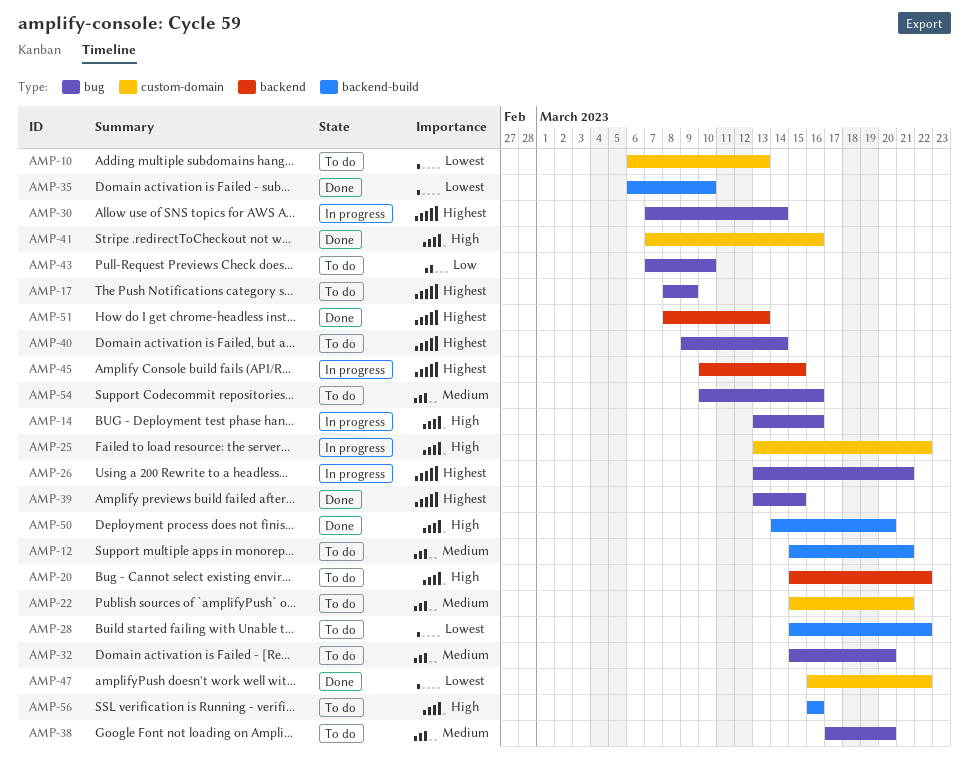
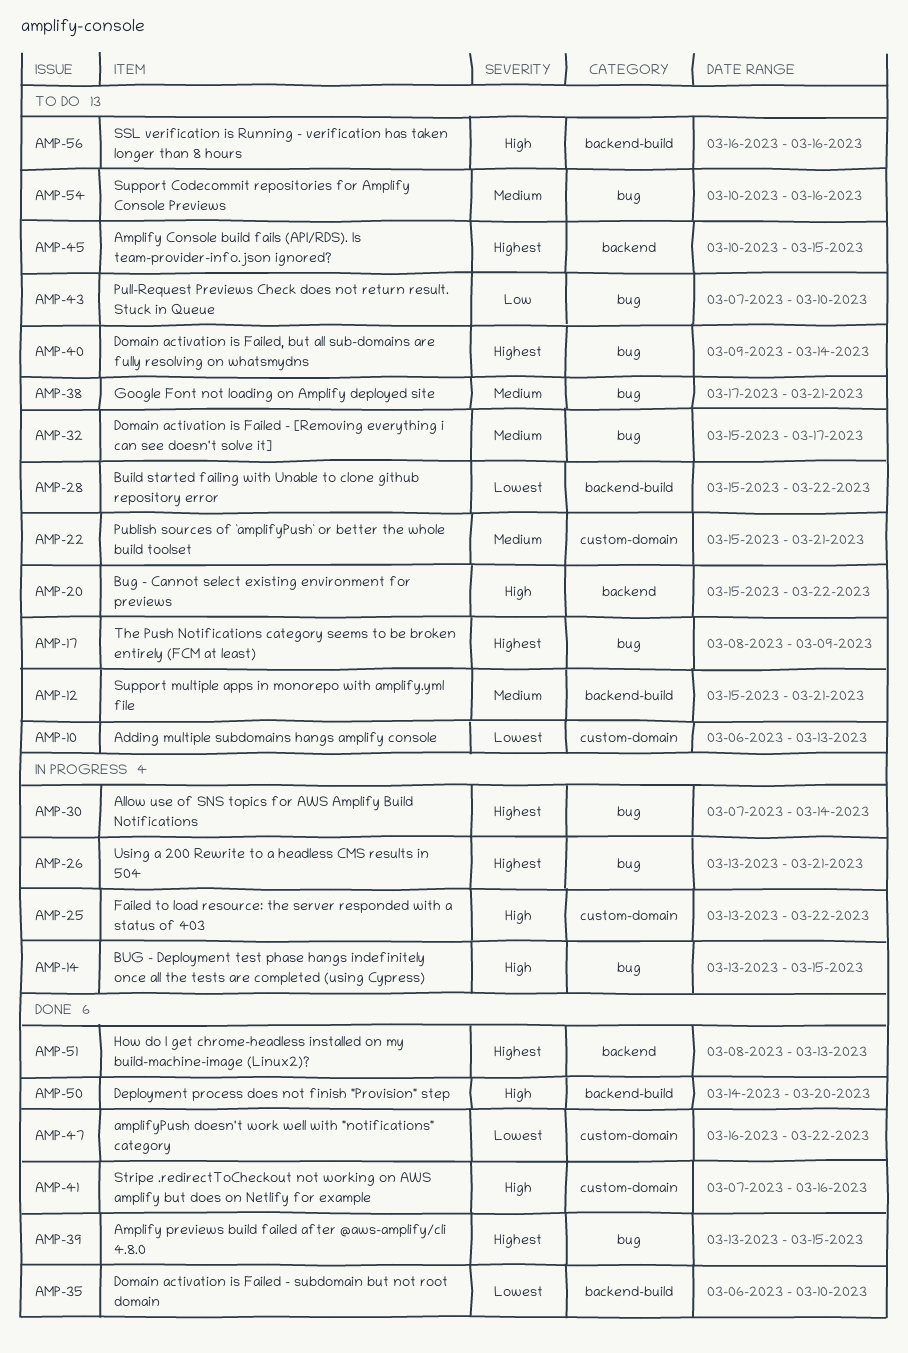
AMP-14, due: Mar 16 -> Mar 15
AMP-32, due: Mar 20 -> Mar 17
AMP-38, due: Mar 20 -> Mar 21
AMP-45, status: In progress -> To do

